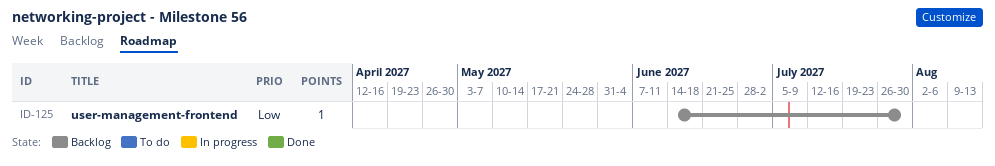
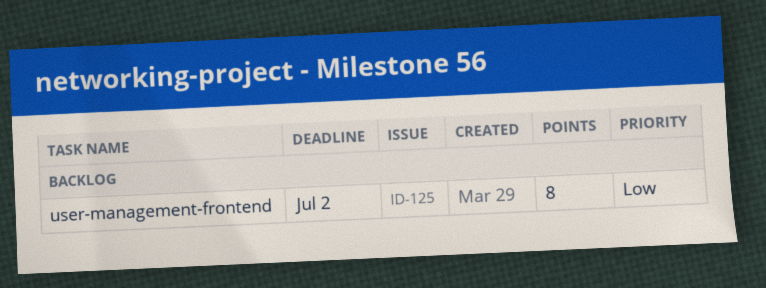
ID-125, estimate: 1 -> 8
ID-125, due: Jul 30 -> Jul 2

